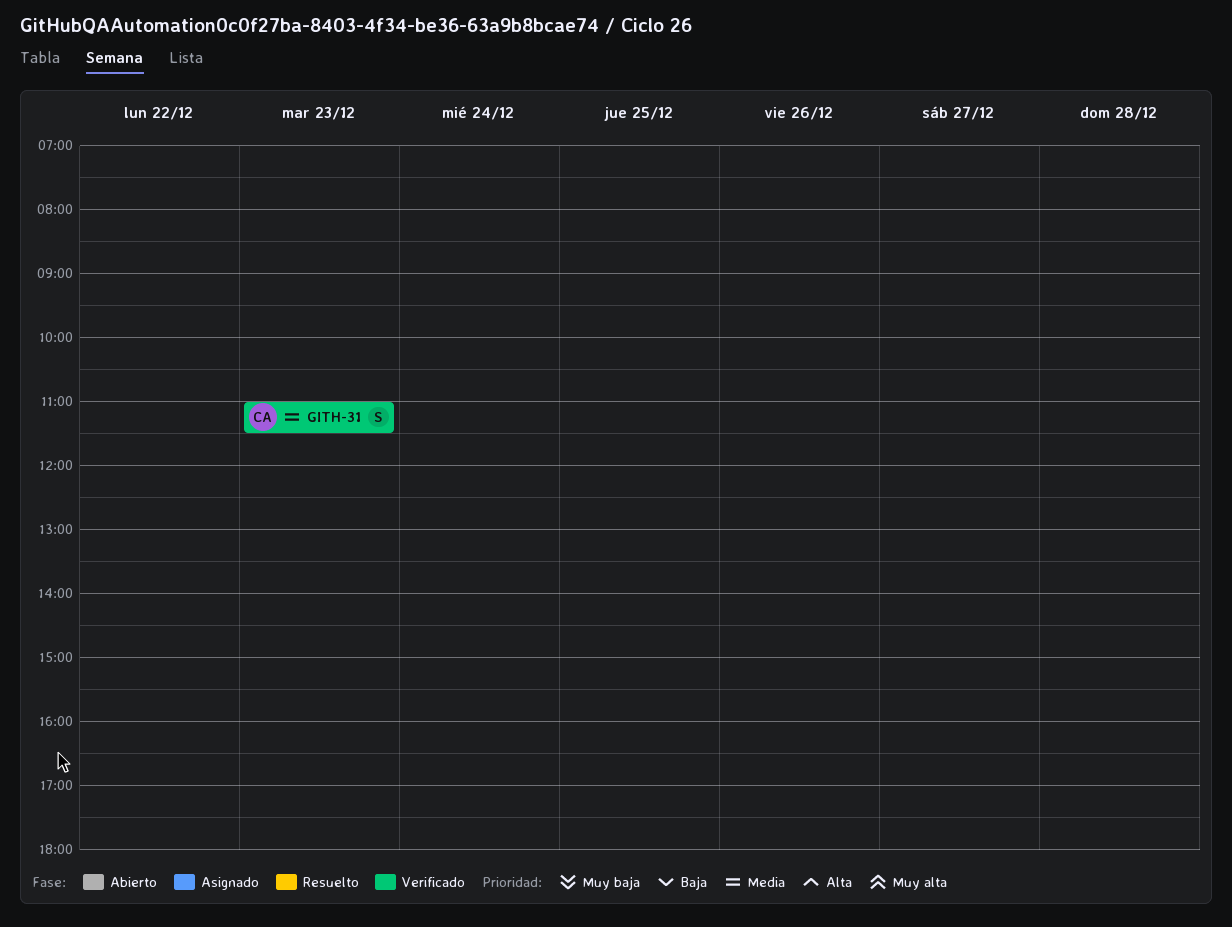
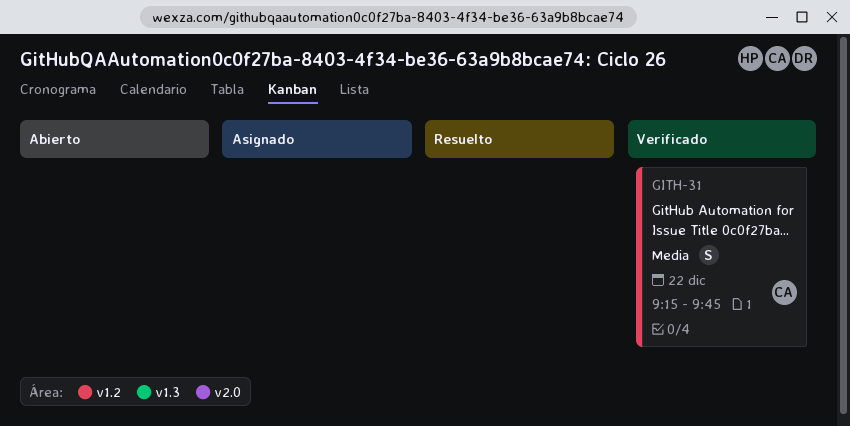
GITH-31, day: Dec 23 -> Dec 22
GITH-31, begins: 11:00 -> 09:15
GITH-31, ends: 11:30 -> 09:45

